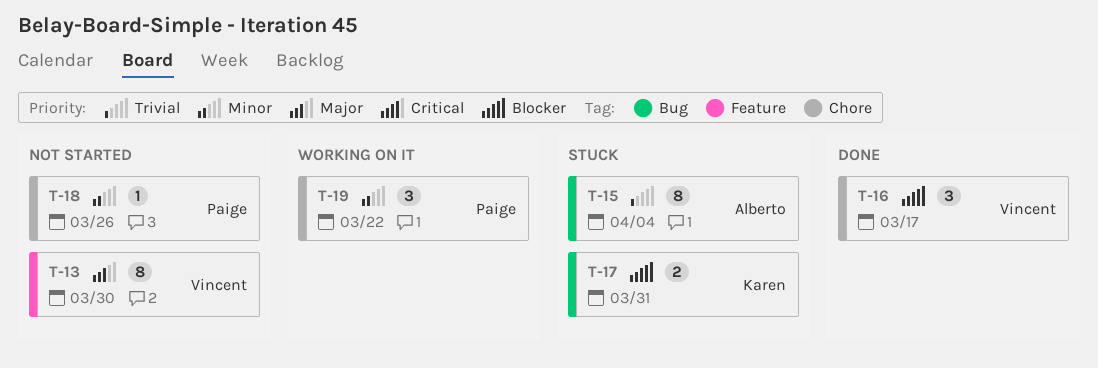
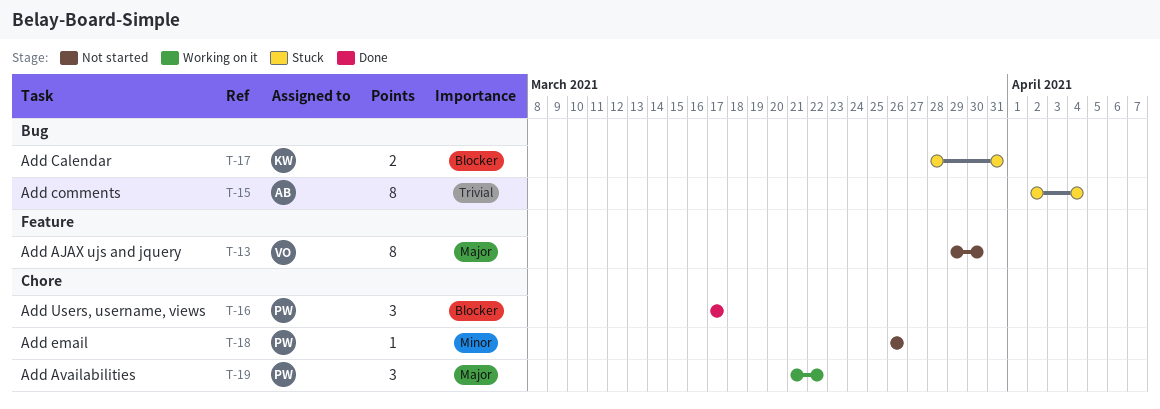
T-16, owner: Vincent -> Paige
T-19, priority: Minor -> Major

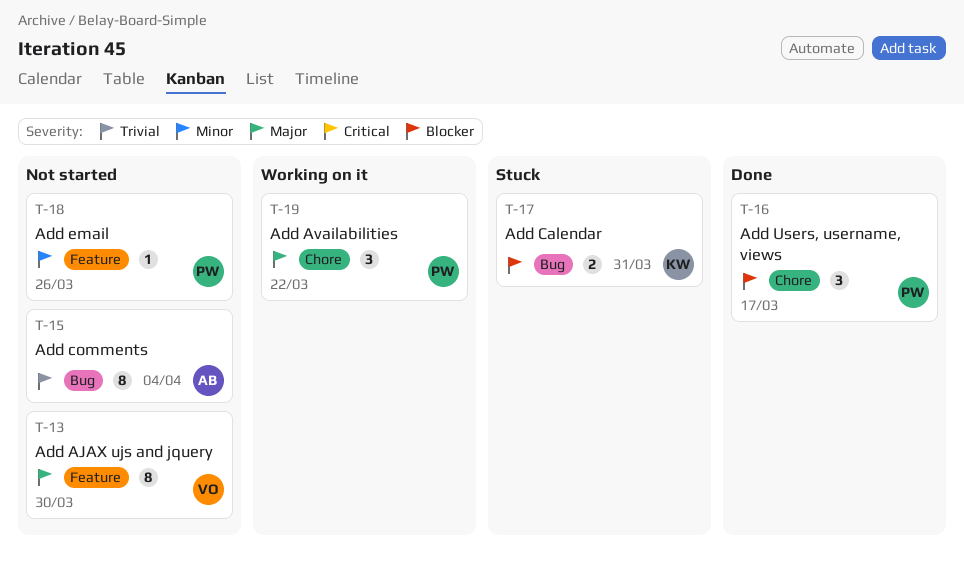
T-15, status: Stuck -> Not started
T-18, label: Chore -> Feature

